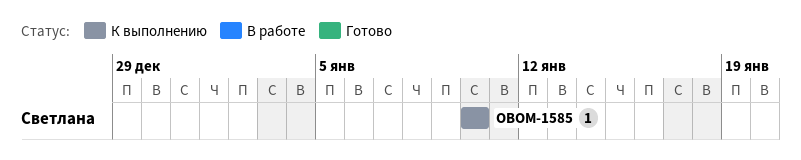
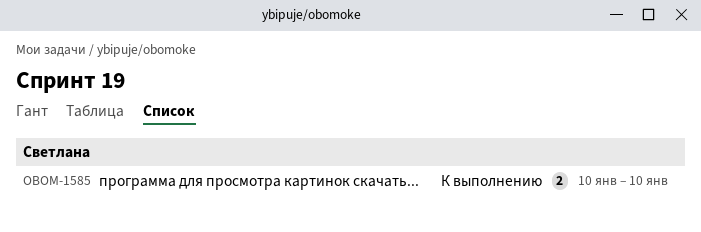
OBOM-1585, estimate: 1 -> 2

